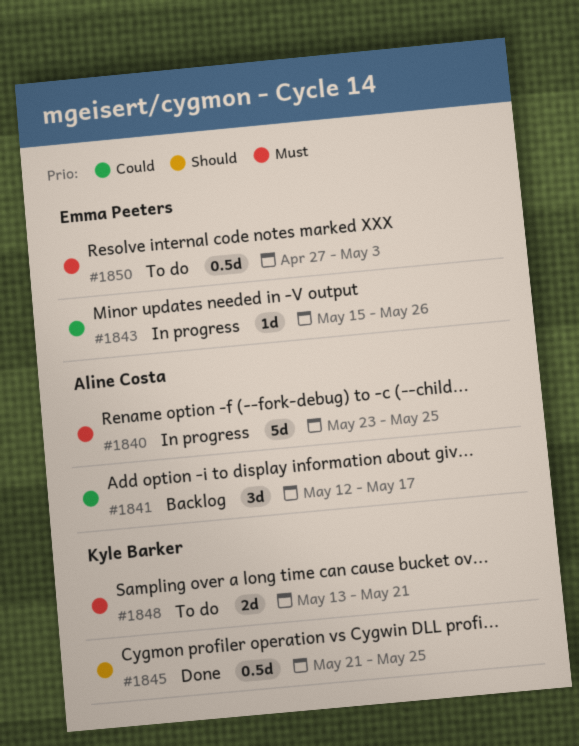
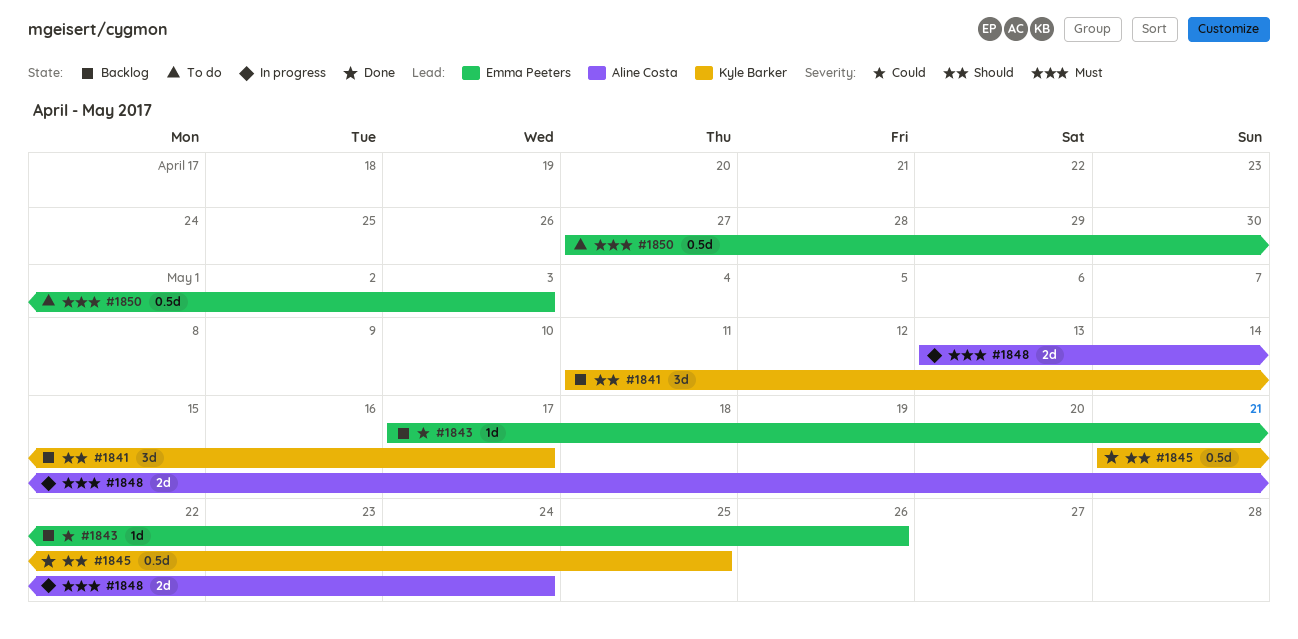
#1840: present -> none
#1841, owner: Aline Costa -> Kyle Barker
#1841, priority: Could -> Should
#1841, start: May 12 -> May 11
#1843, status: In progress -> Backlog
#1843, start: May 15 -> May 17
#1848, status: To do -> In progress
#1848, owner: Kyle Barker -> Aline Costa
#1848, due: May 21 -> May 24

